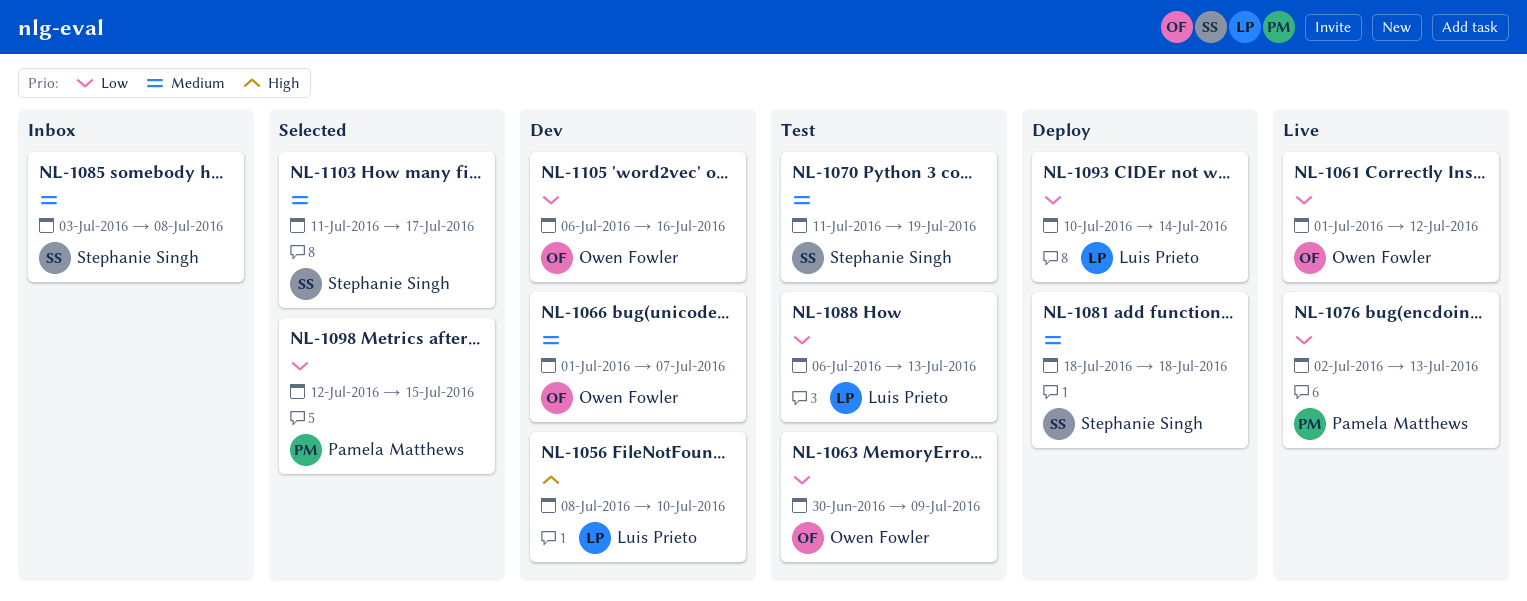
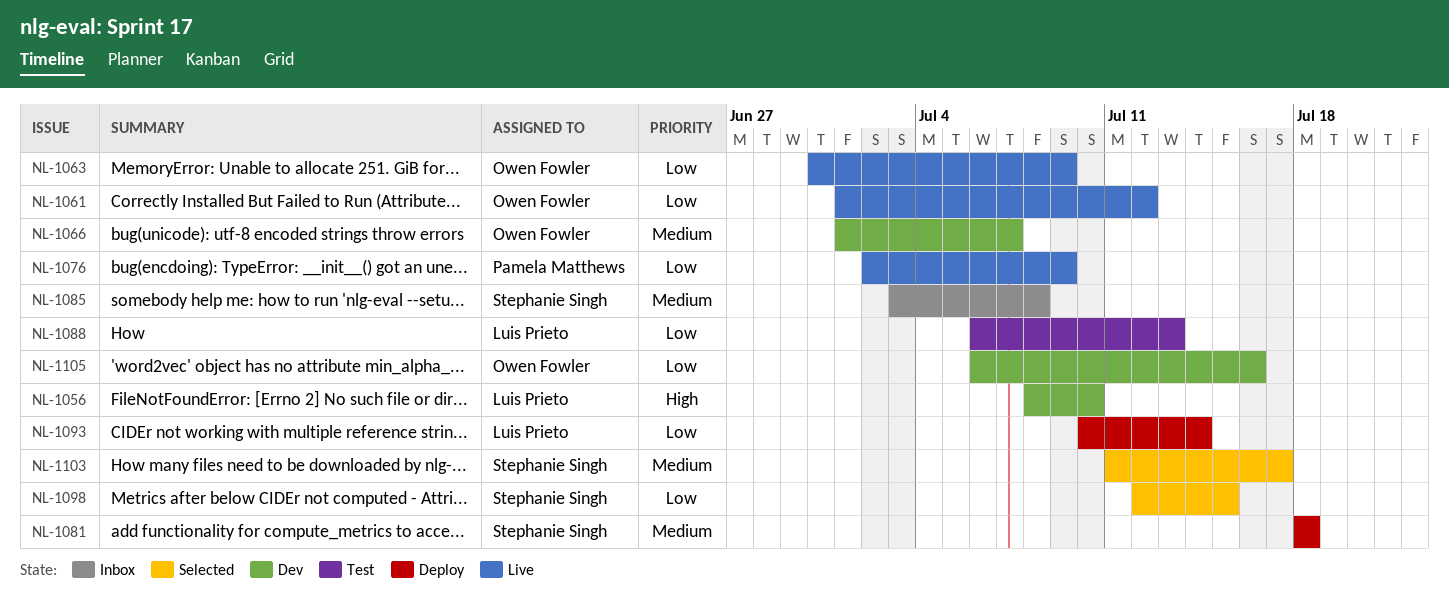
NL-1063, status: Test -> Live
NL-1070: present -> none
NL-1076, due: Jul 13 -> Jul 9
NL-1098, owner: Pamela Matthews -> Stephanie Singh

